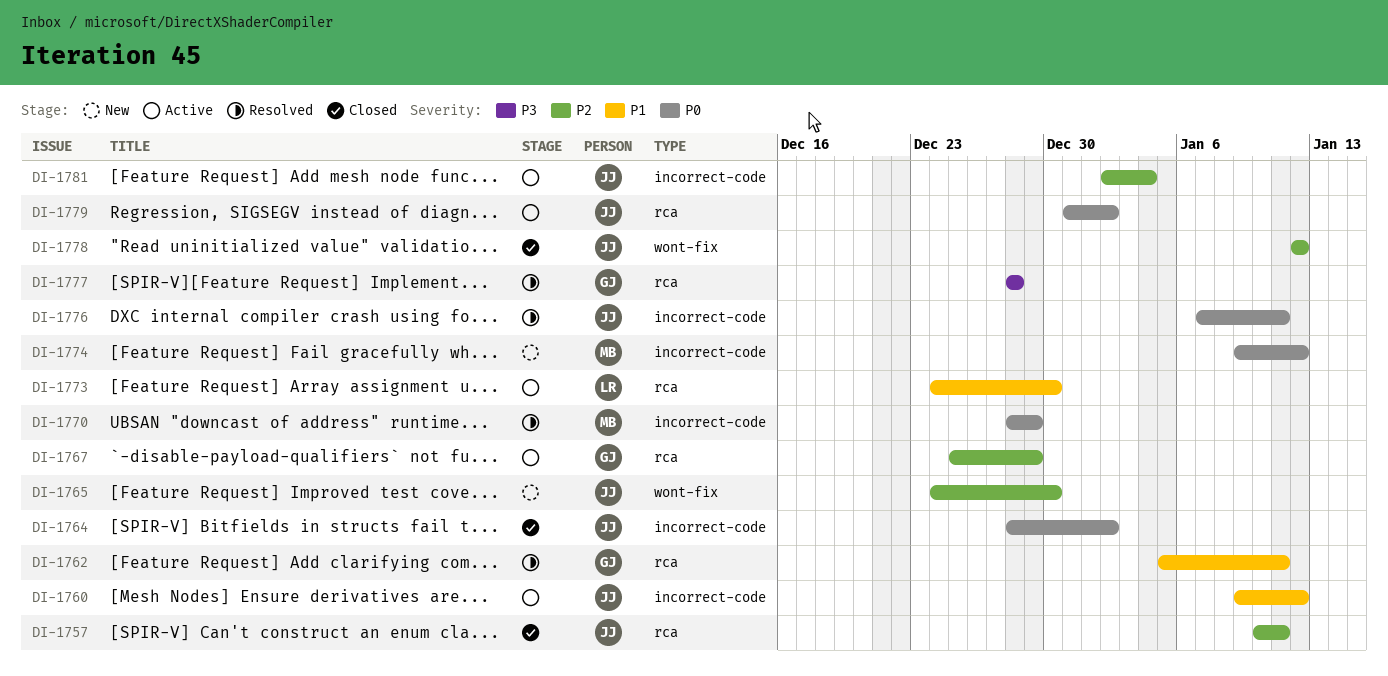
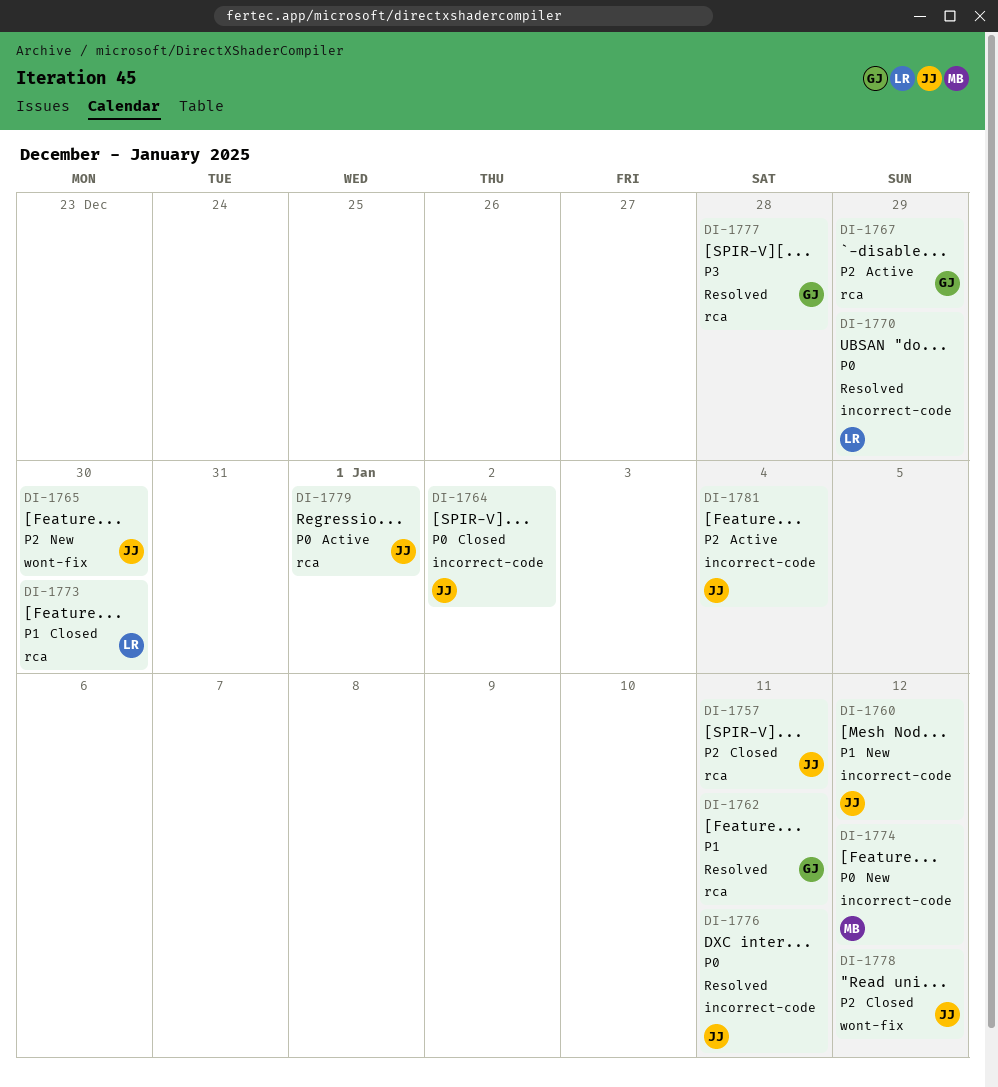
DI-1760, status: Active -> New
DI-1770, owner: MB -> LR
DI-1773, status: Active -> Closed
DI-1779, due: Jan 2 -> Jan 1

